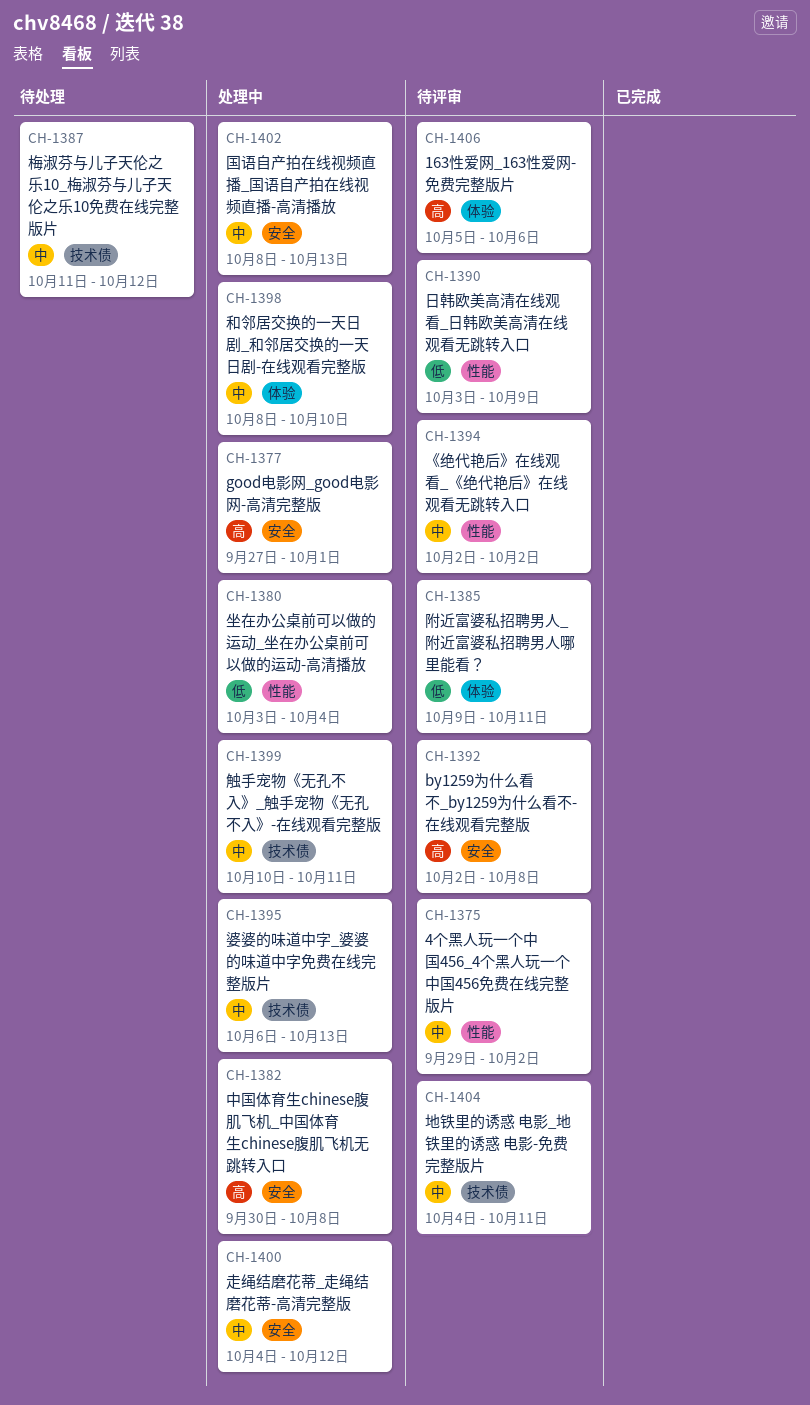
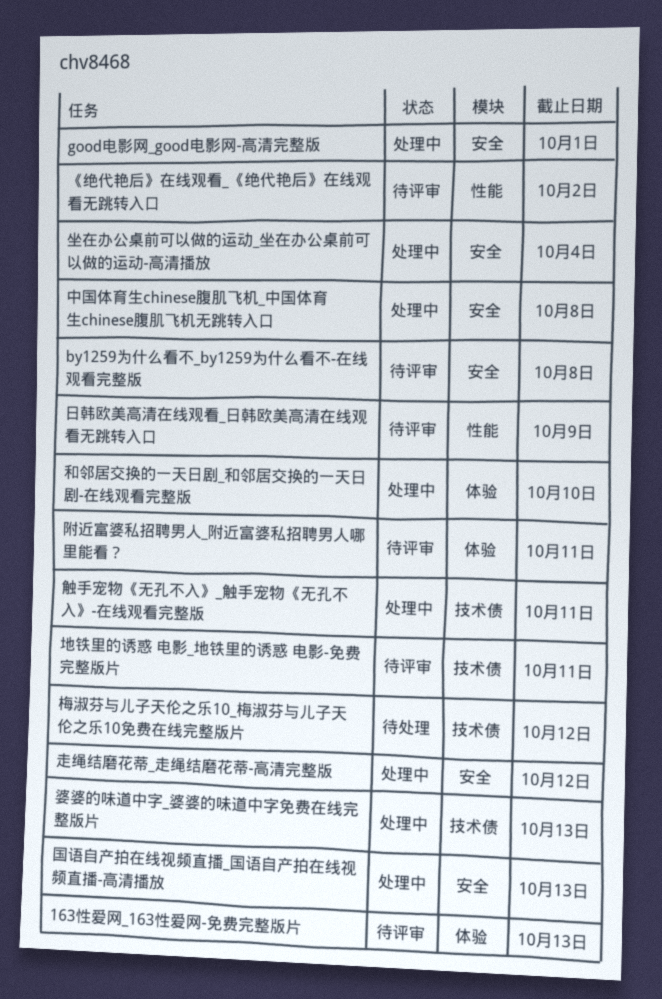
163性爱网_163性爱网-免费完整版片, due: Oct 6 -> Oct 13
4个黑人玩一个中国456_4个黑人玩一个中国456免费在线完整版片: present -> none
坐在办公桌前可以做的运动_坐在办公桌前可以做的运动-高清播放, label: 性能 -> 安全

